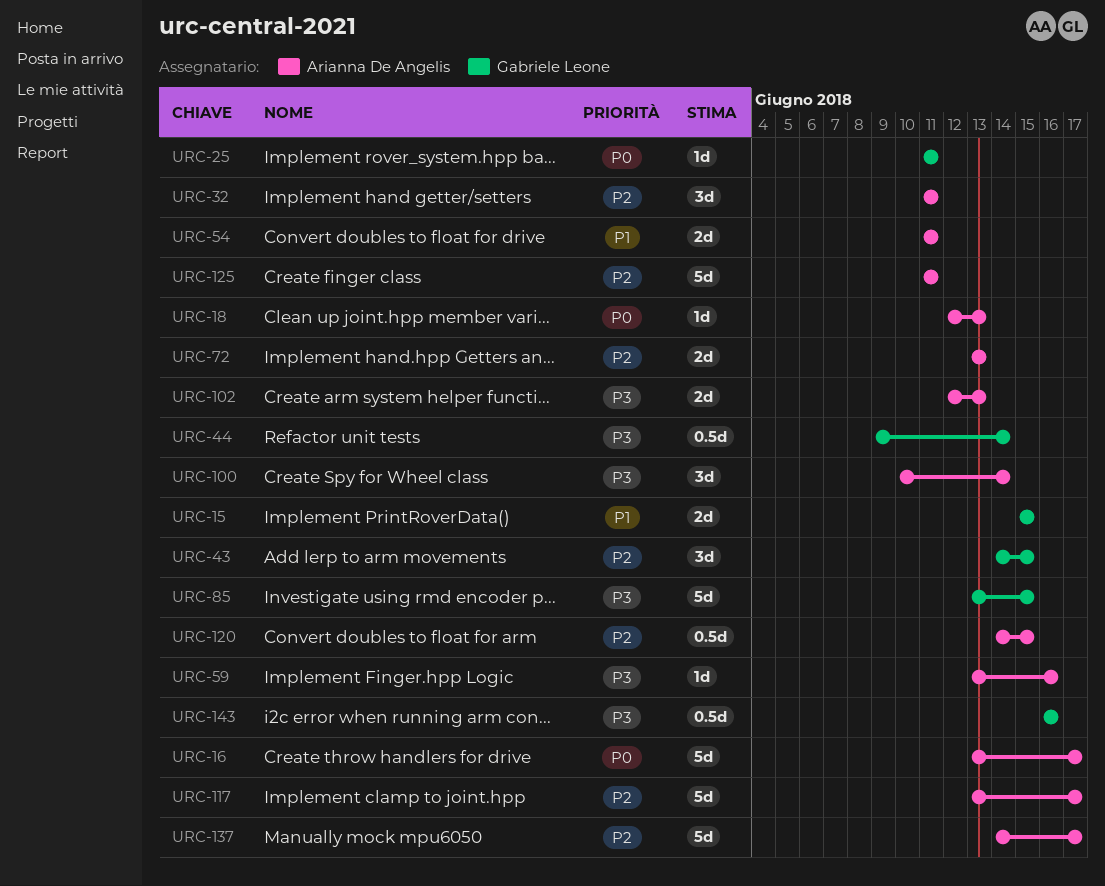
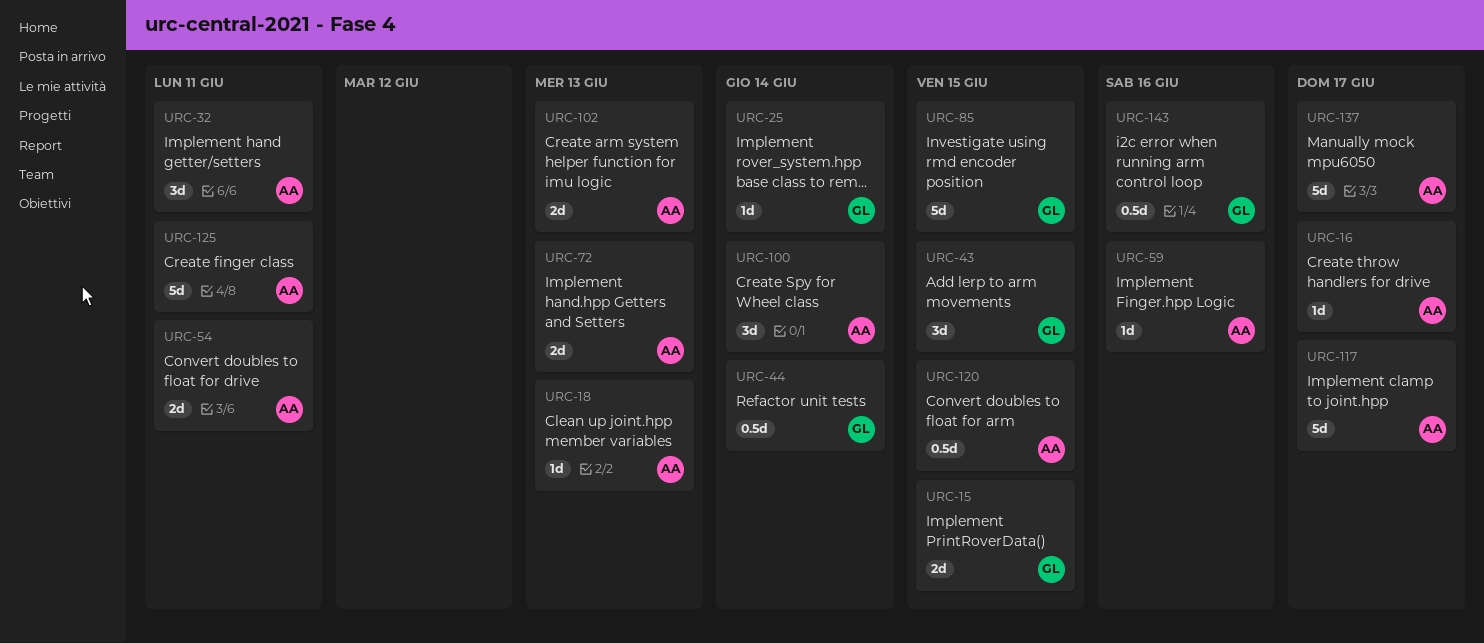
URC-16, estimate: 5d -> 1d
URC-25, due: Jun 11 -> Jun 14

